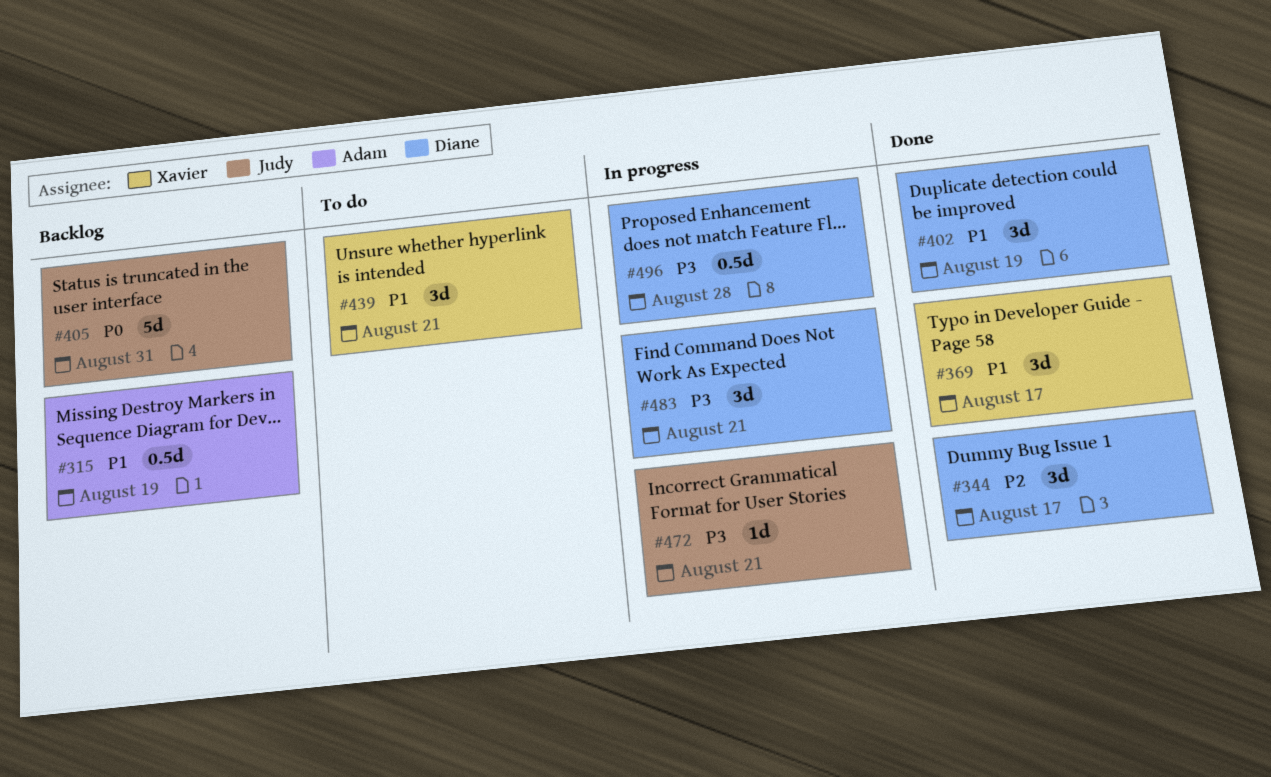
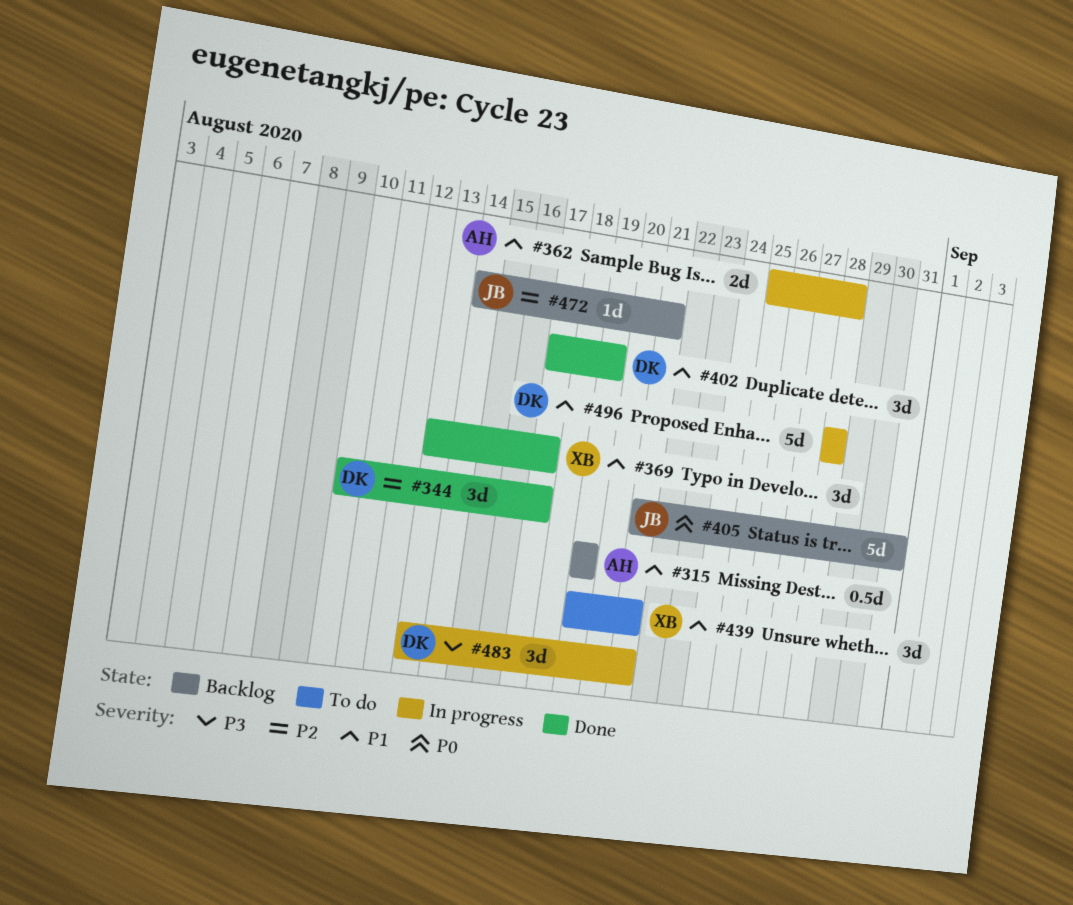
#362: none -> present
#472, status: In progress -> Backlog
#472, priority: P3 -> P2
#496, priority: P3 -> P1
#496, estimate: 0.5d -> 5d

